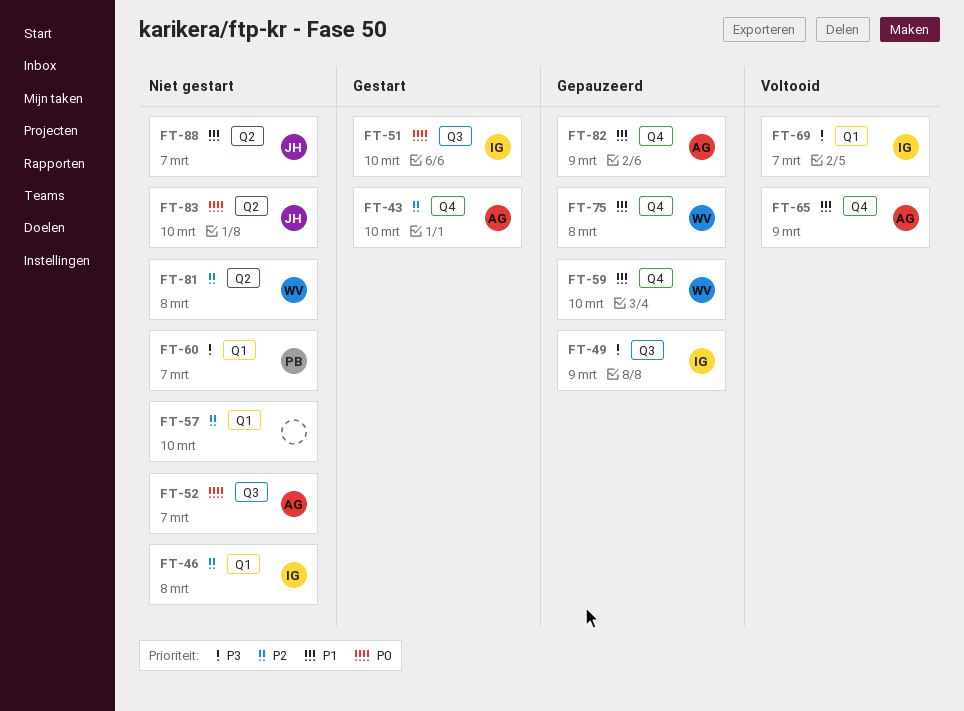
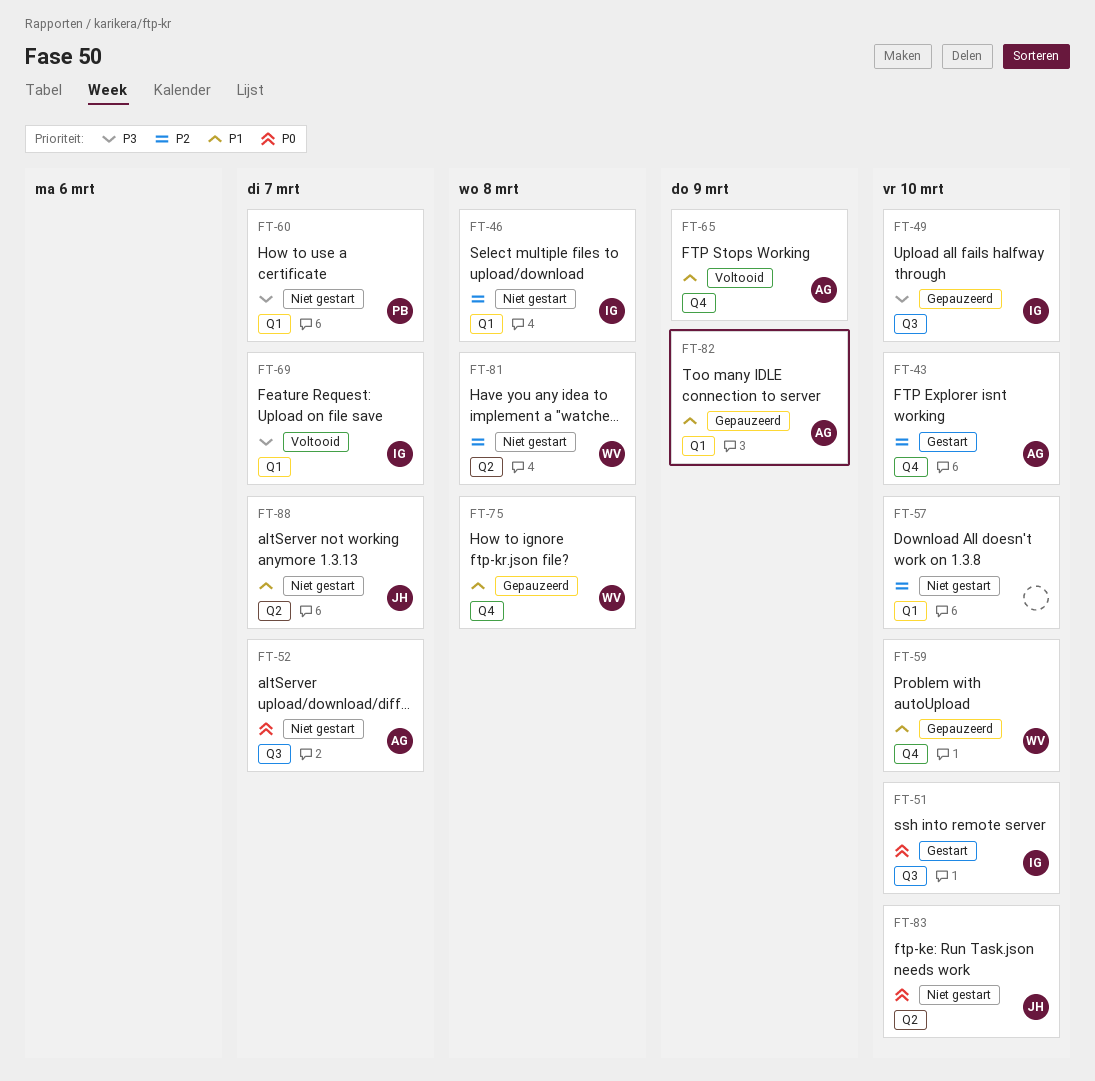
FT-49, due: Mar 9 -> Mar 10
FT-82, label: Q4 -> Q1

